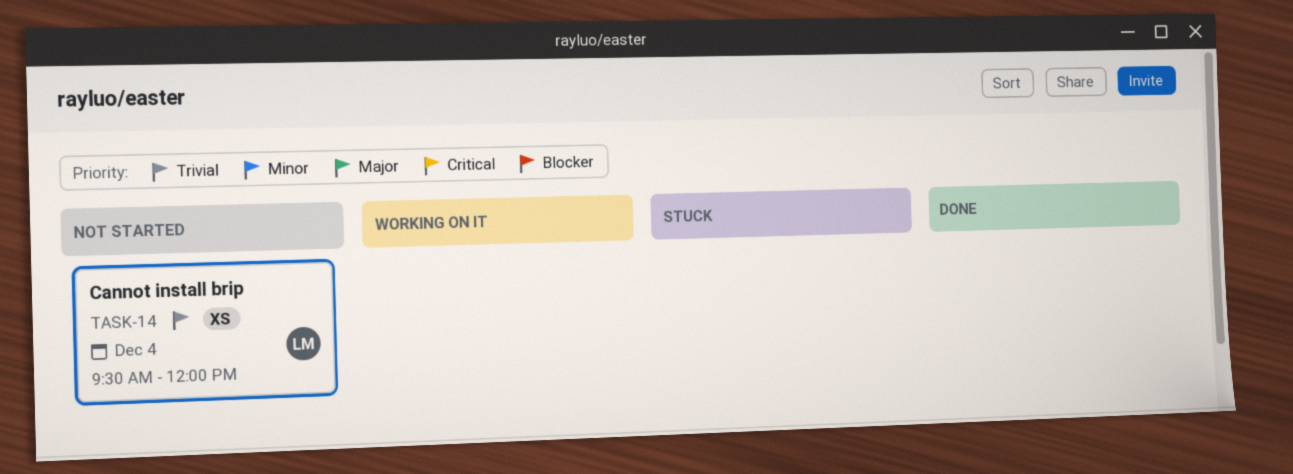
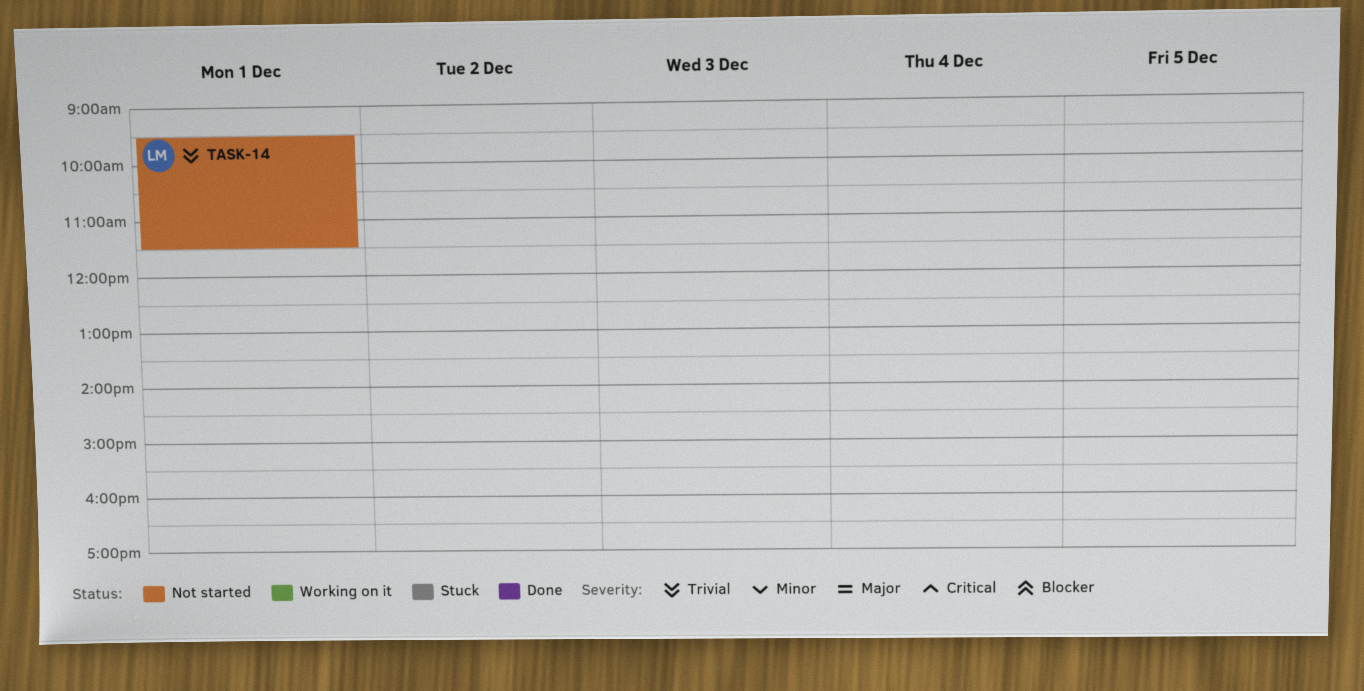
TASK-14, day: Dec 4 -> Dec 1
TASK-14, ends: 12:00 -> 11:30

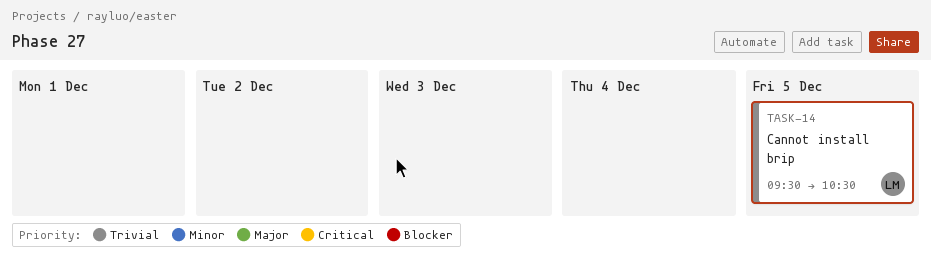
TASK-14, day: Dec 1 -> Dec 5
TASK-14, ends: 11:30 -> 10:30

